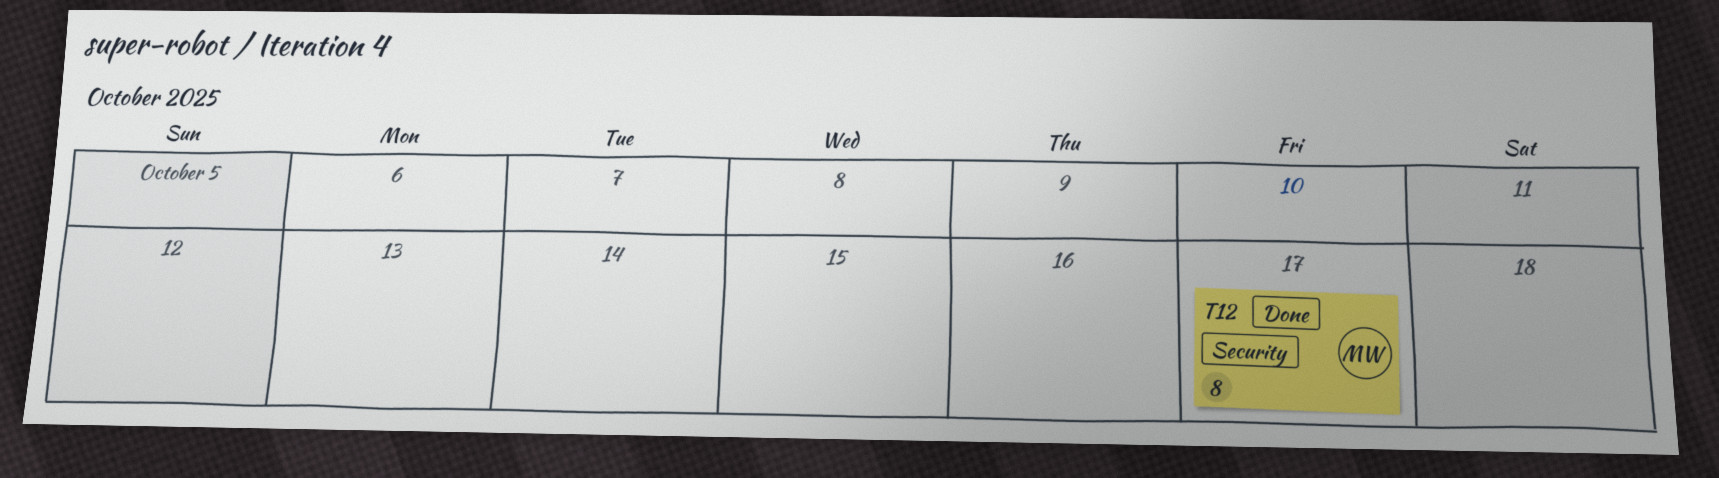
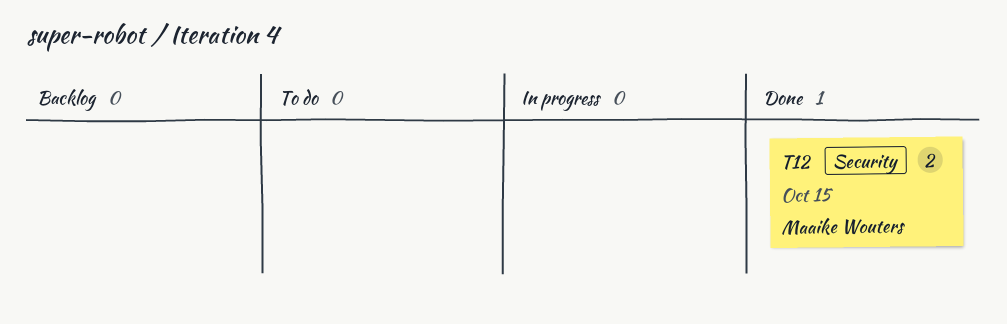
T12, estimate: 8 -> 2
T12, due: Oct 17 -> Oct 15

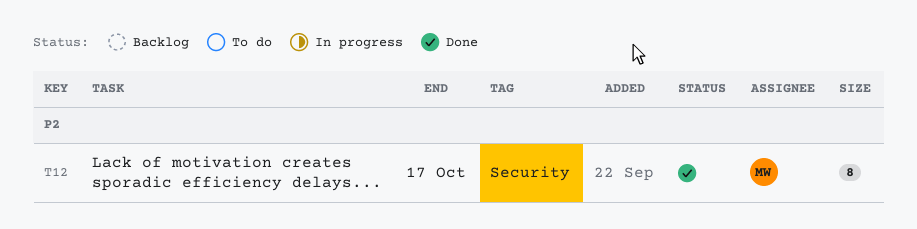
T12, estimate: 2 -> 8
T12, due: Oct 15 -> Oct 17

